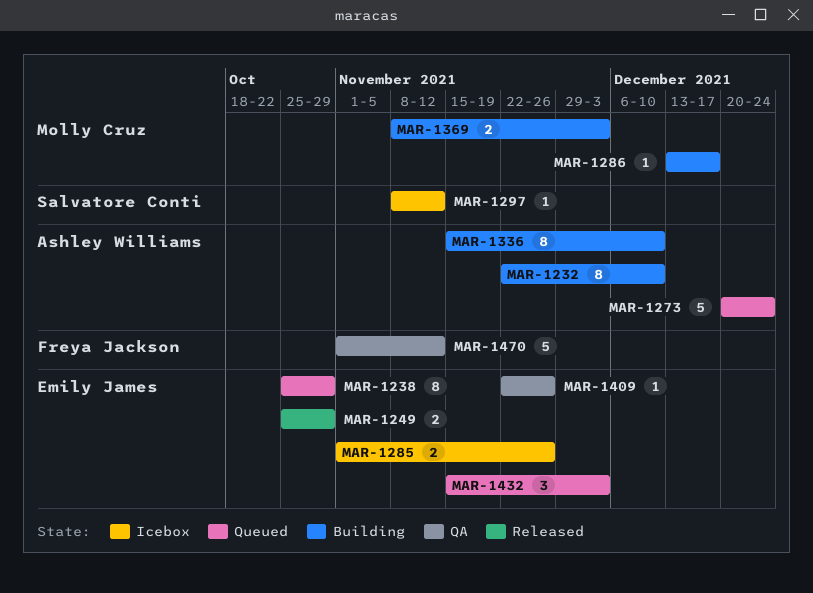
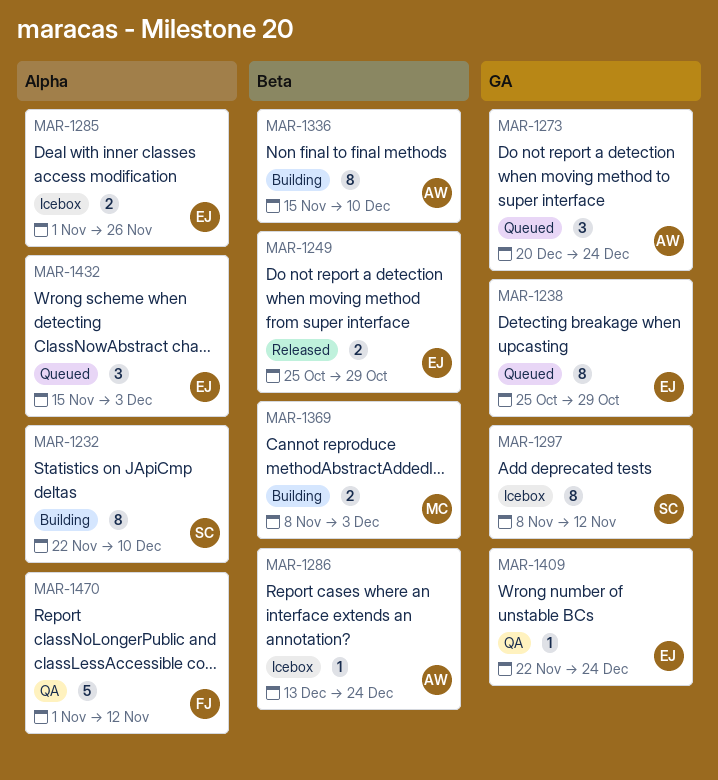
MAR-1232, owner: Ashley Williams -> Salvatore Conti
MAR-1273, estimate: 5 -> 3
MAR-1286, status: Building -> Icebox
MAR-1286, owner: Molly Cruz -> Ashley Williams
MAR-1286, due: Dec 17 -> Dec 24
MAR-1297, estimate: 1 -> 8
MAR-1409, due: Nov 26 -> Dec 24

